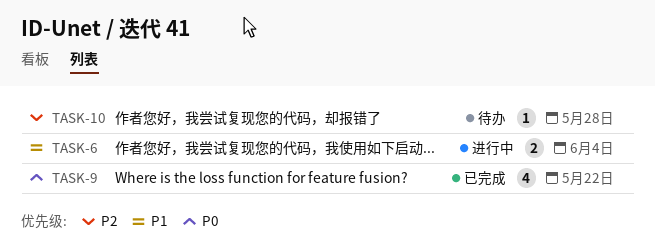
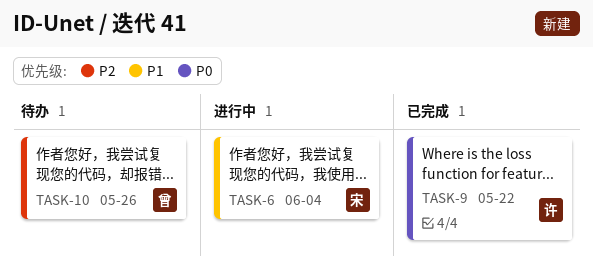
TASK-10, due: May 28 -> May 26

